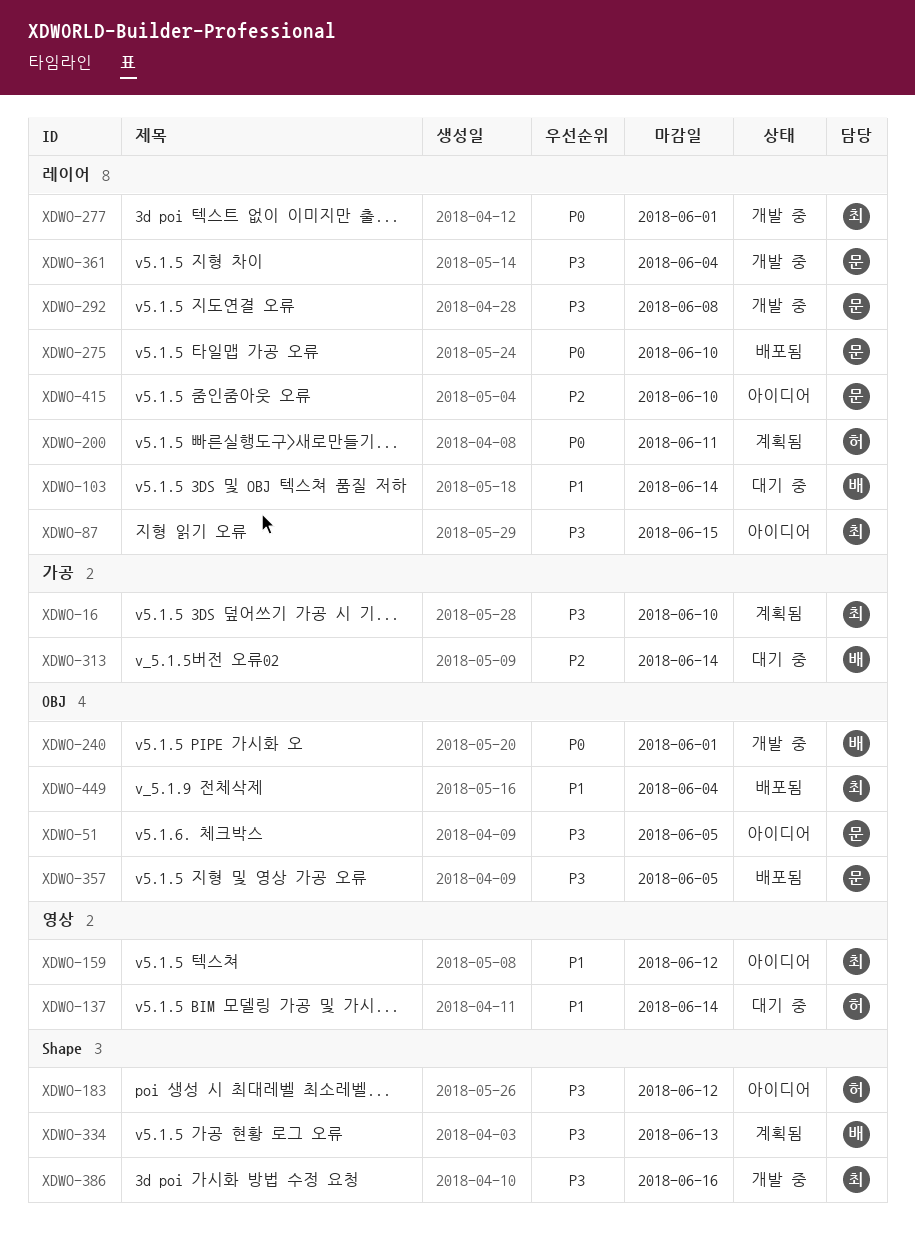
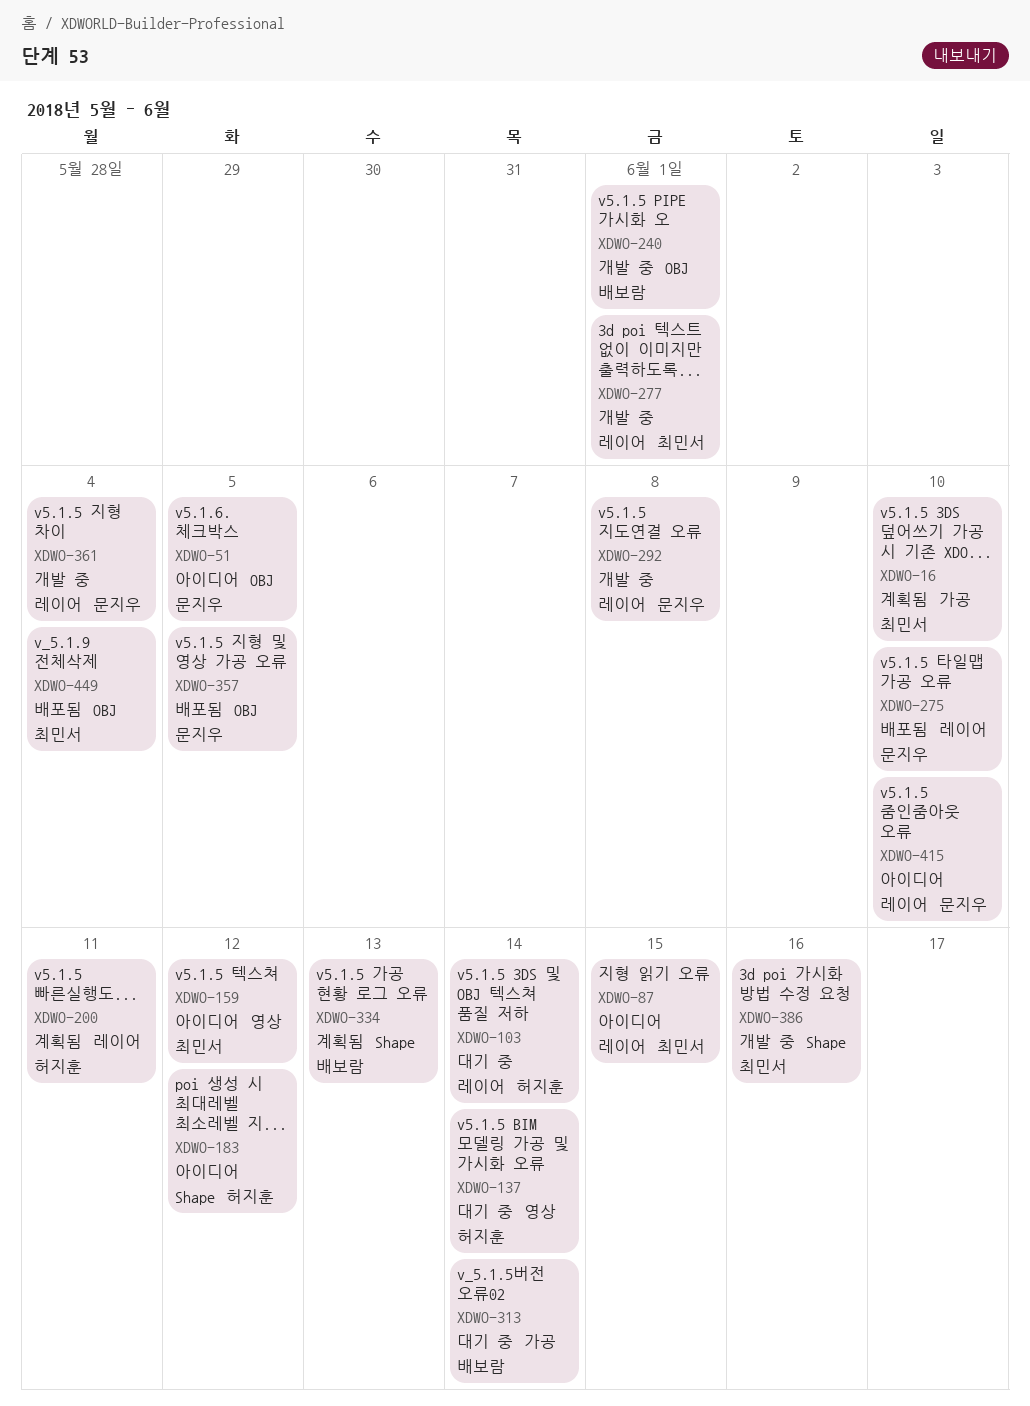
XDWO-103, owner: 배보람 -> 허지훈

